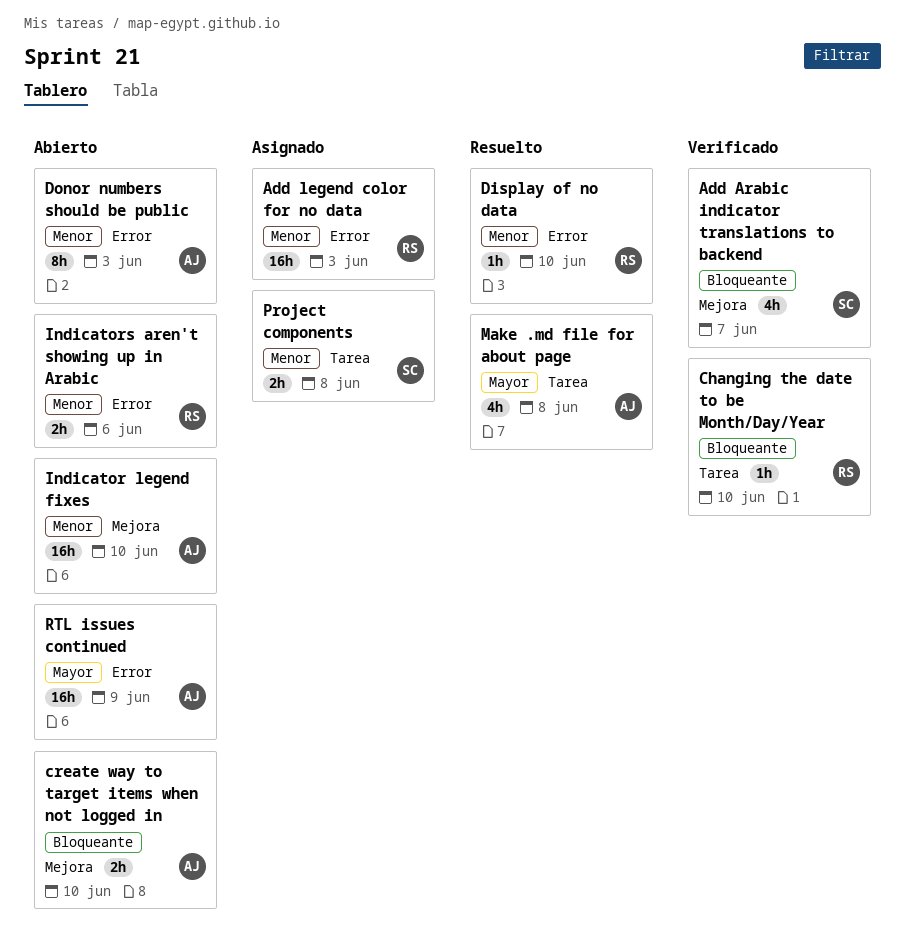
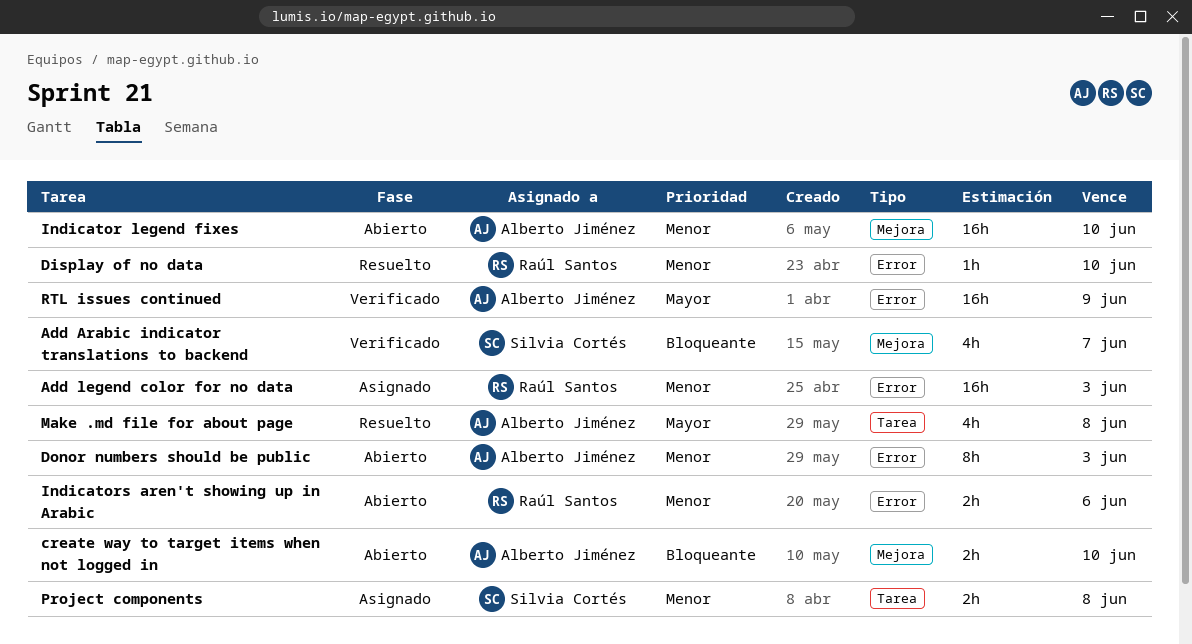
Changing the date to be Month/Day/Year: present -> none
RTL issues continued, status: Abierto -> Verificado

